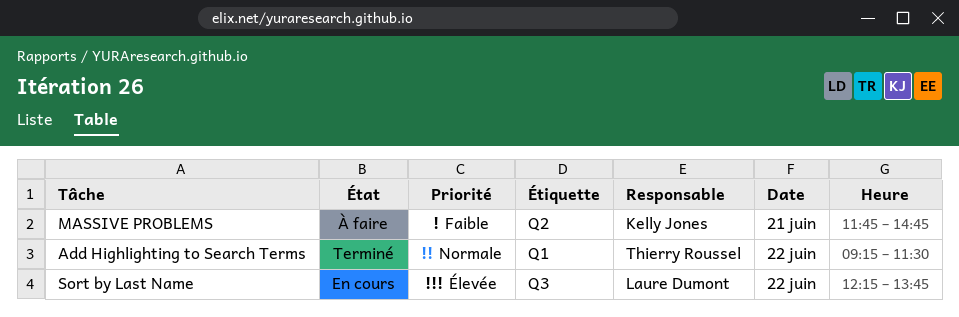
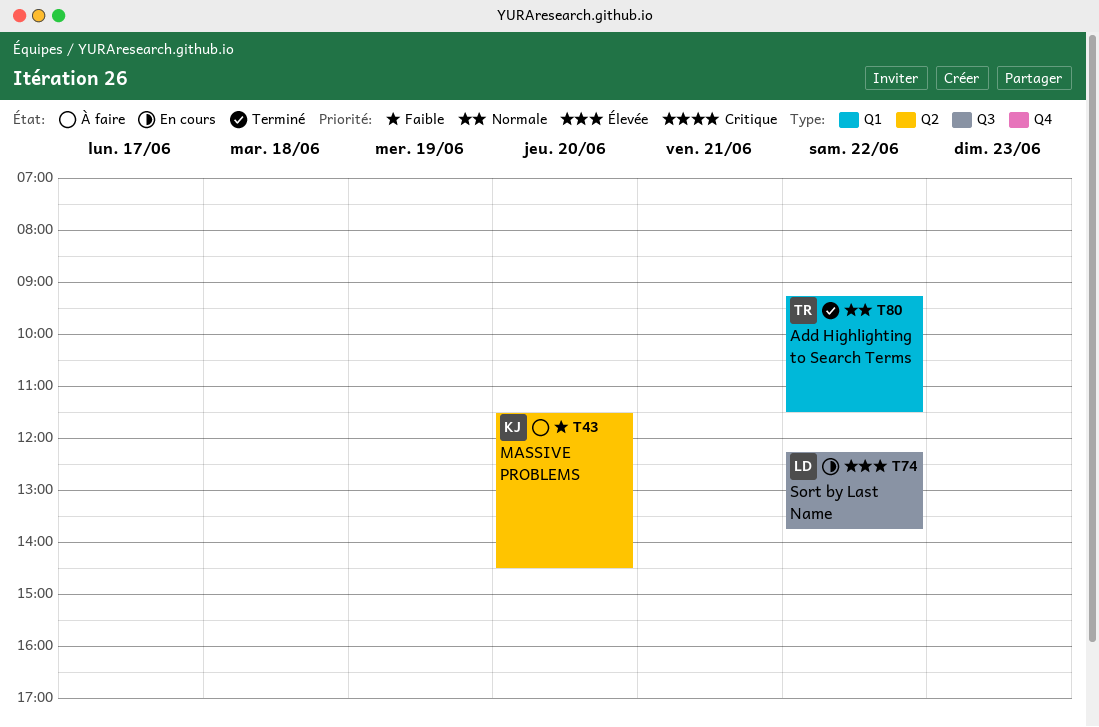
MASSIVE PROBLEMS, day: Jun 21 -> Jun 20
MASSIVE PROBLEMS, begins: 11:45 -> 11:30
MASSIVE PROBLEMS, ends: 14:45 -> 14:30

